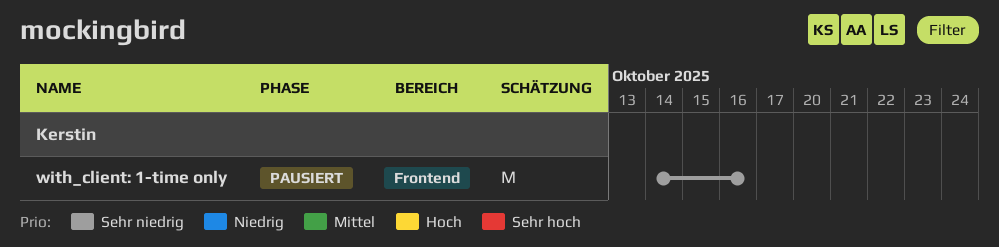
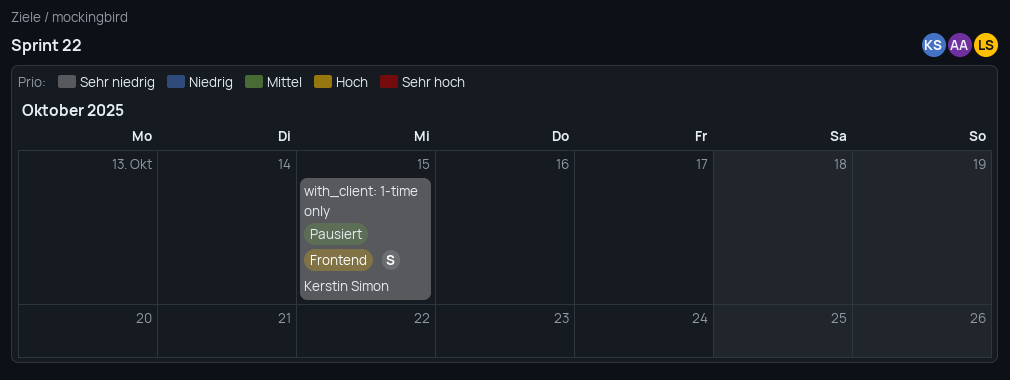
with_client: 1-time only, estimate: M -> S
with_client: 1-time only, due: Oct 16 -> Oct 15

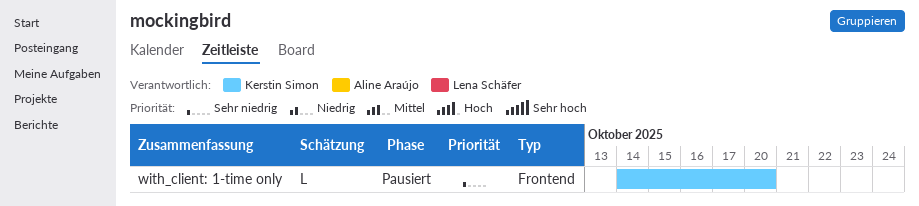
with_client: 1-time only, estimate: S -> L
with_client: 1-time only, due: Oct 15 -> Oct 20

